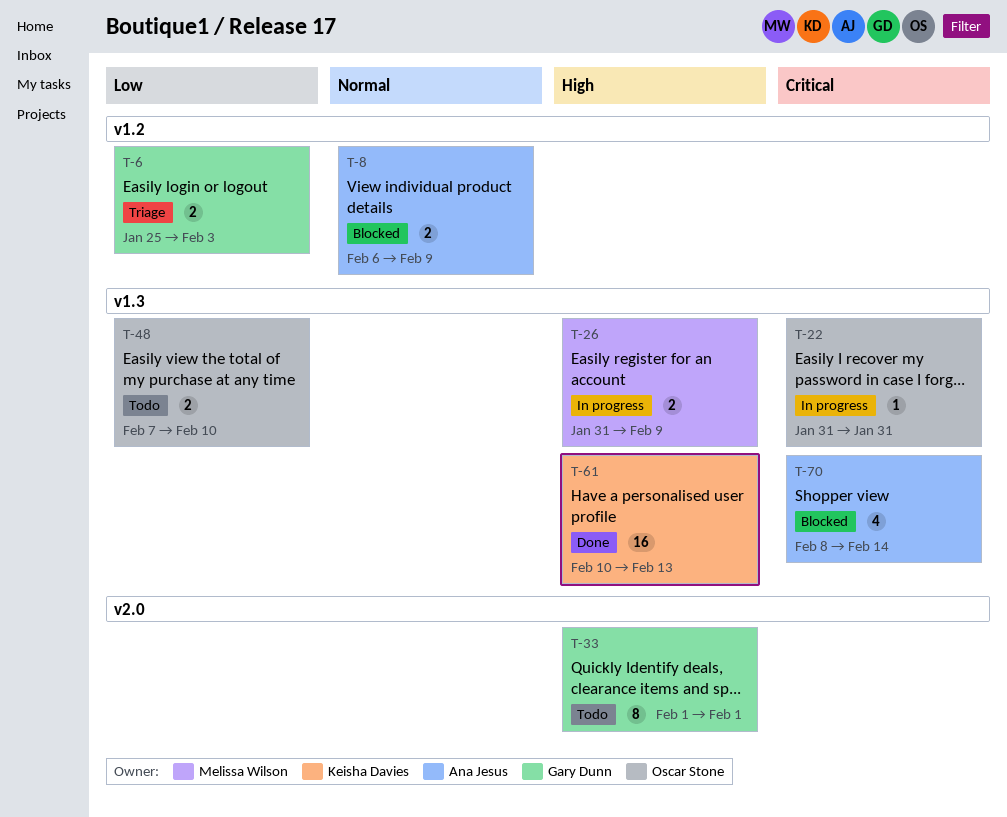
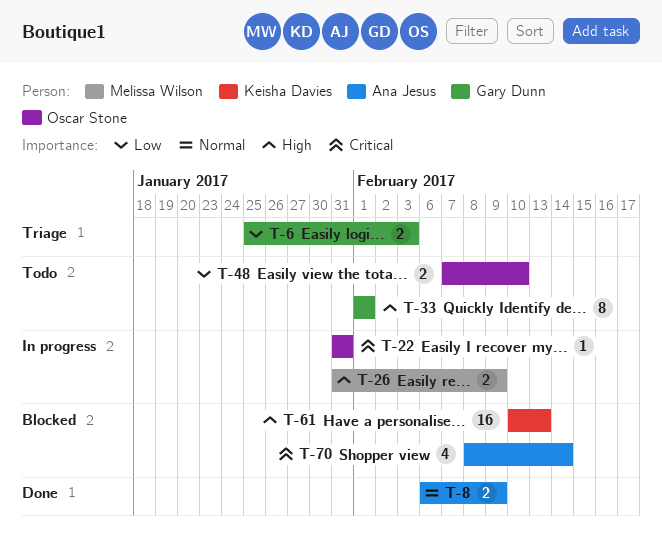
T-8, status: Blocked -> Done
T-61, status: Done -> Blocked

